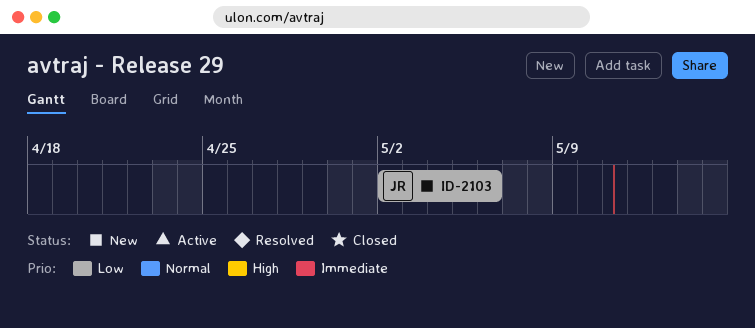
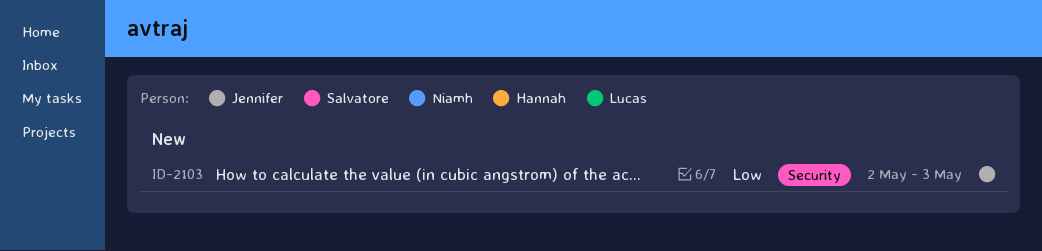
ID-2103, due: May 6 -> May 3

